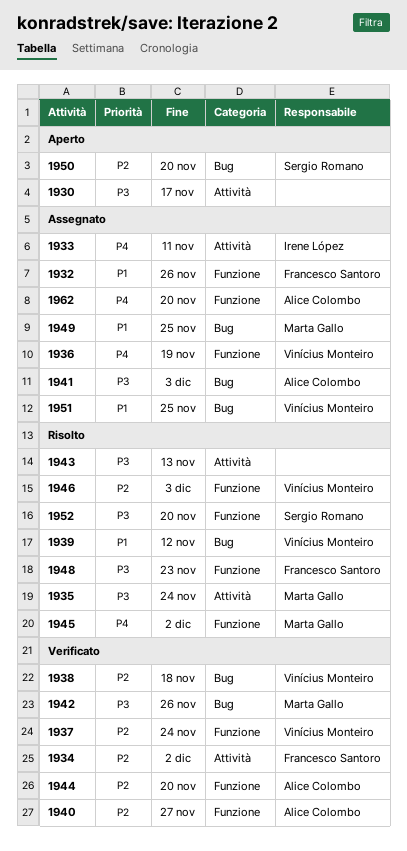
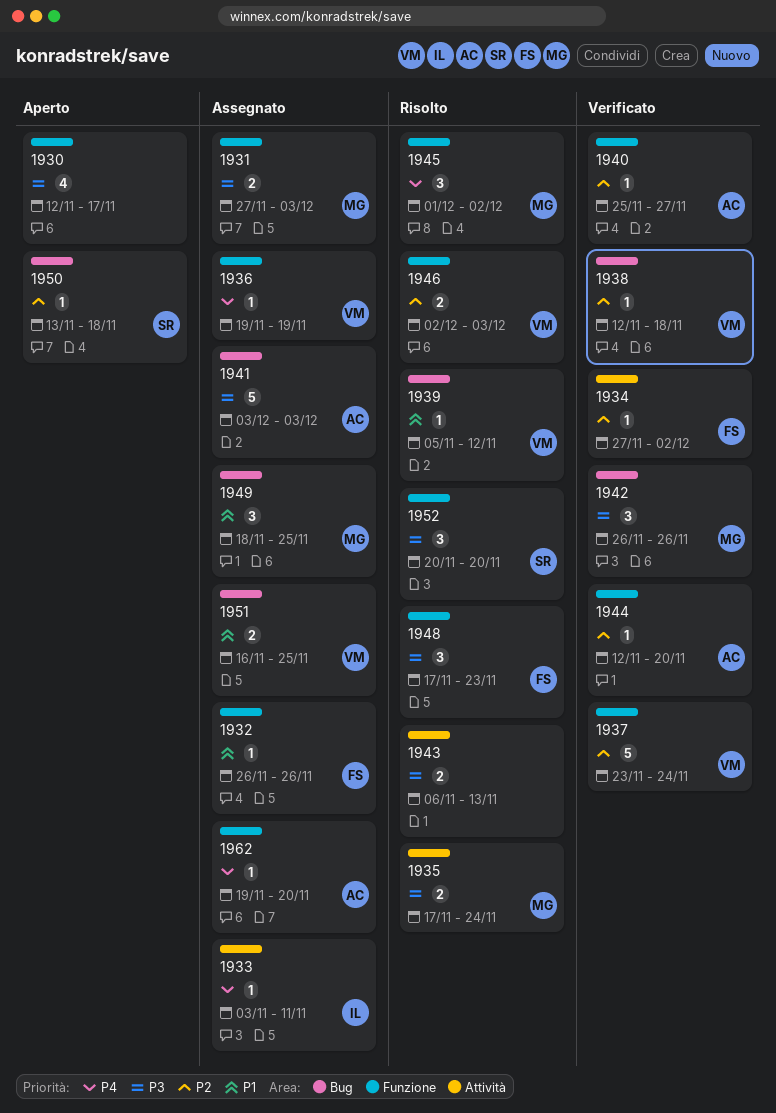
1930, label: Attività -> Funzione
1931: none -> present
1950, due: Nov 20 -> Nov 18

